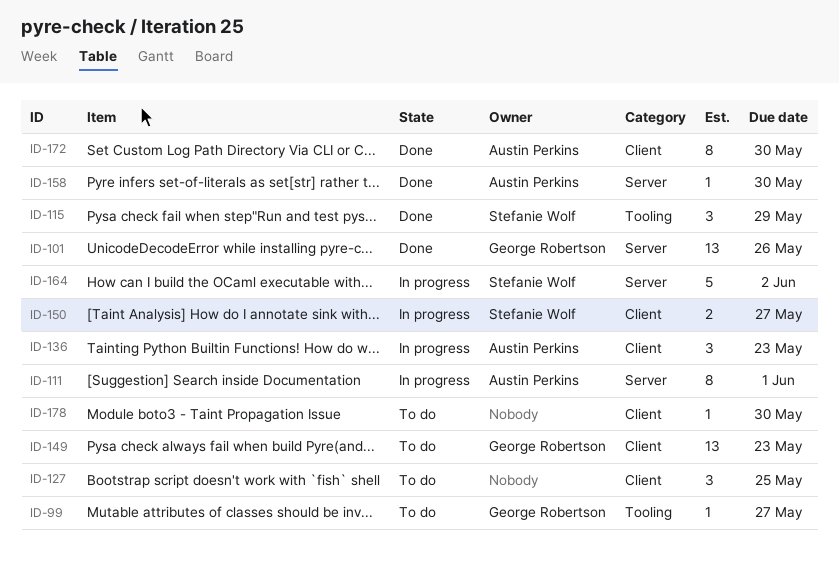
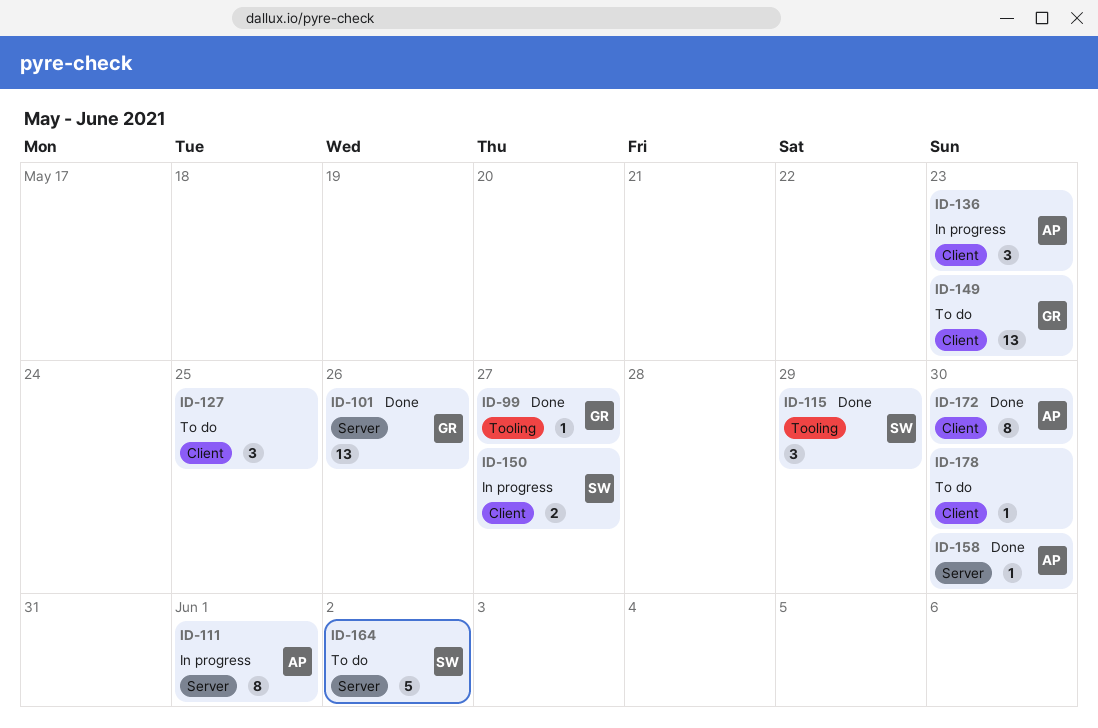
ID-99, status: To do -> Done
ID-164, status: In progress -> To do

